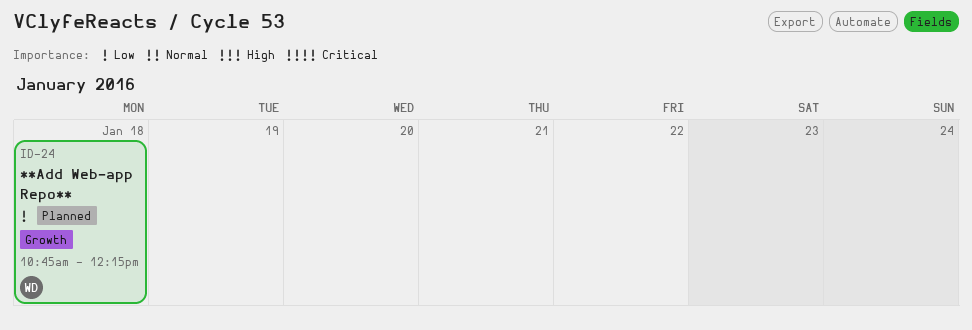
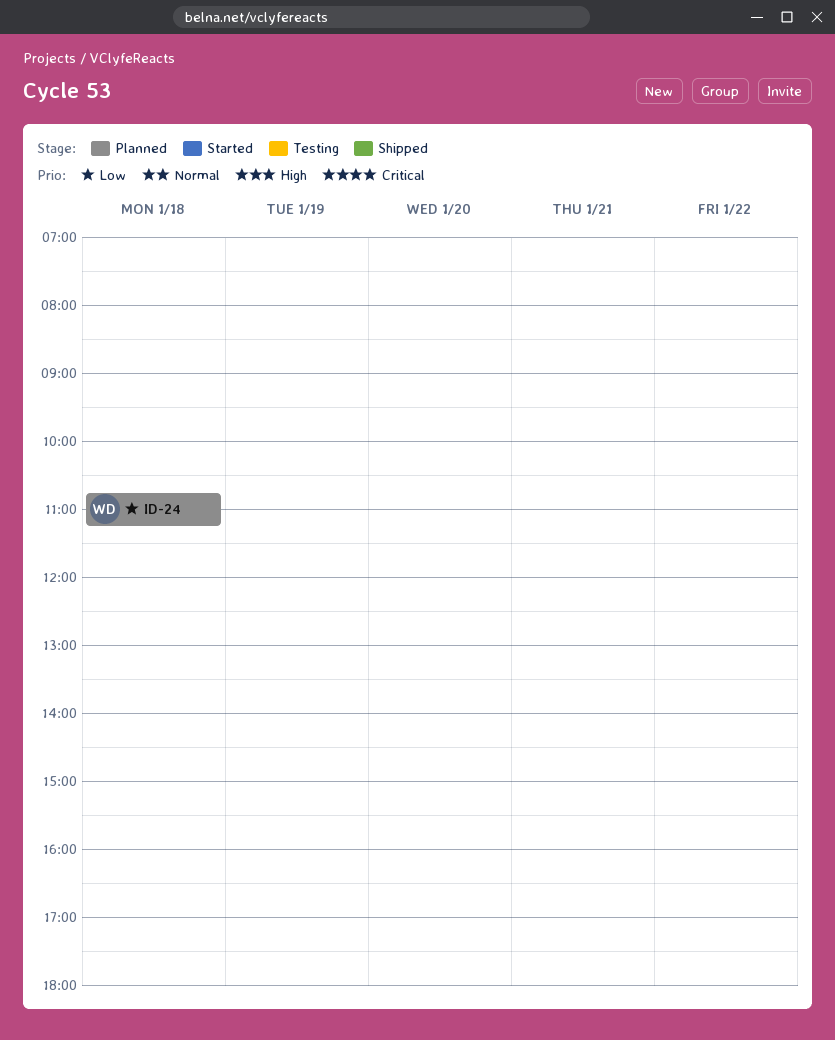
ID-24, ends: 12:15 -> 11:15

